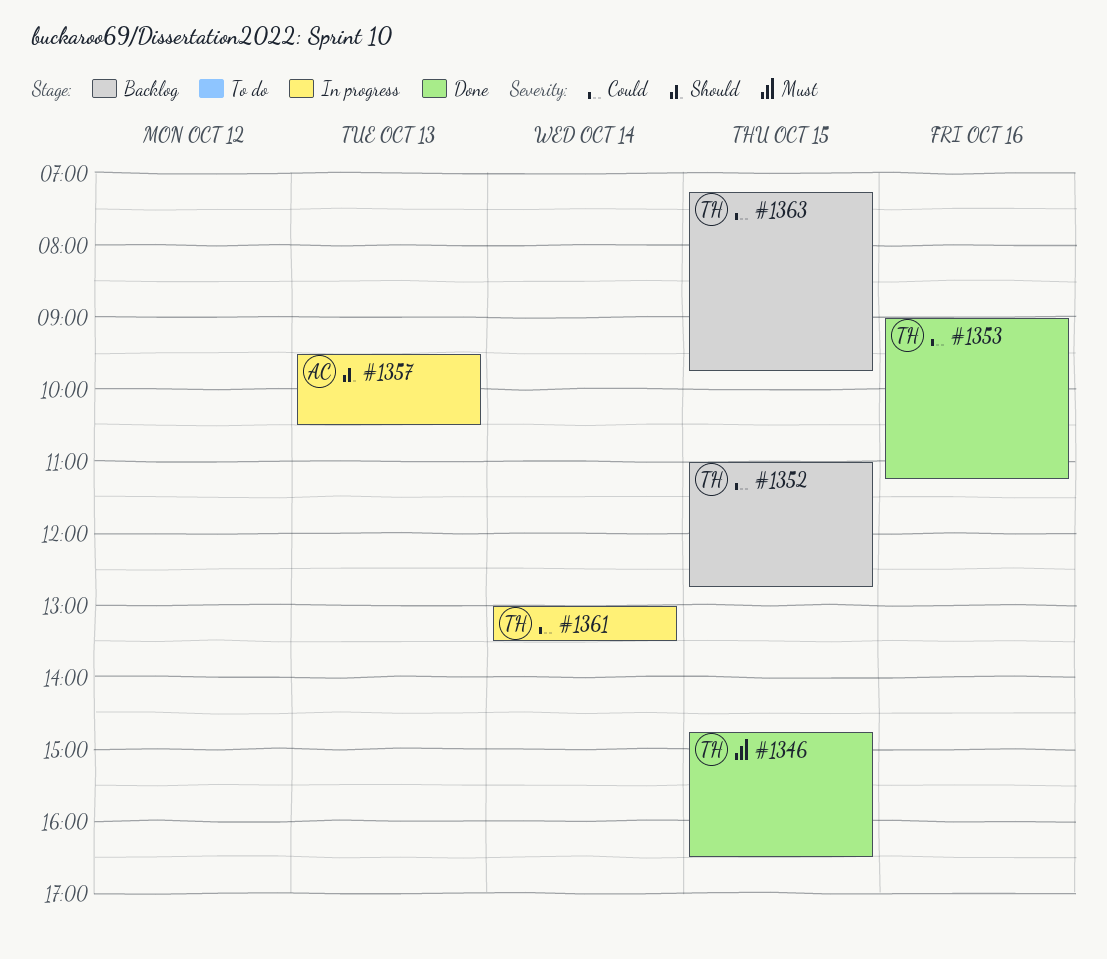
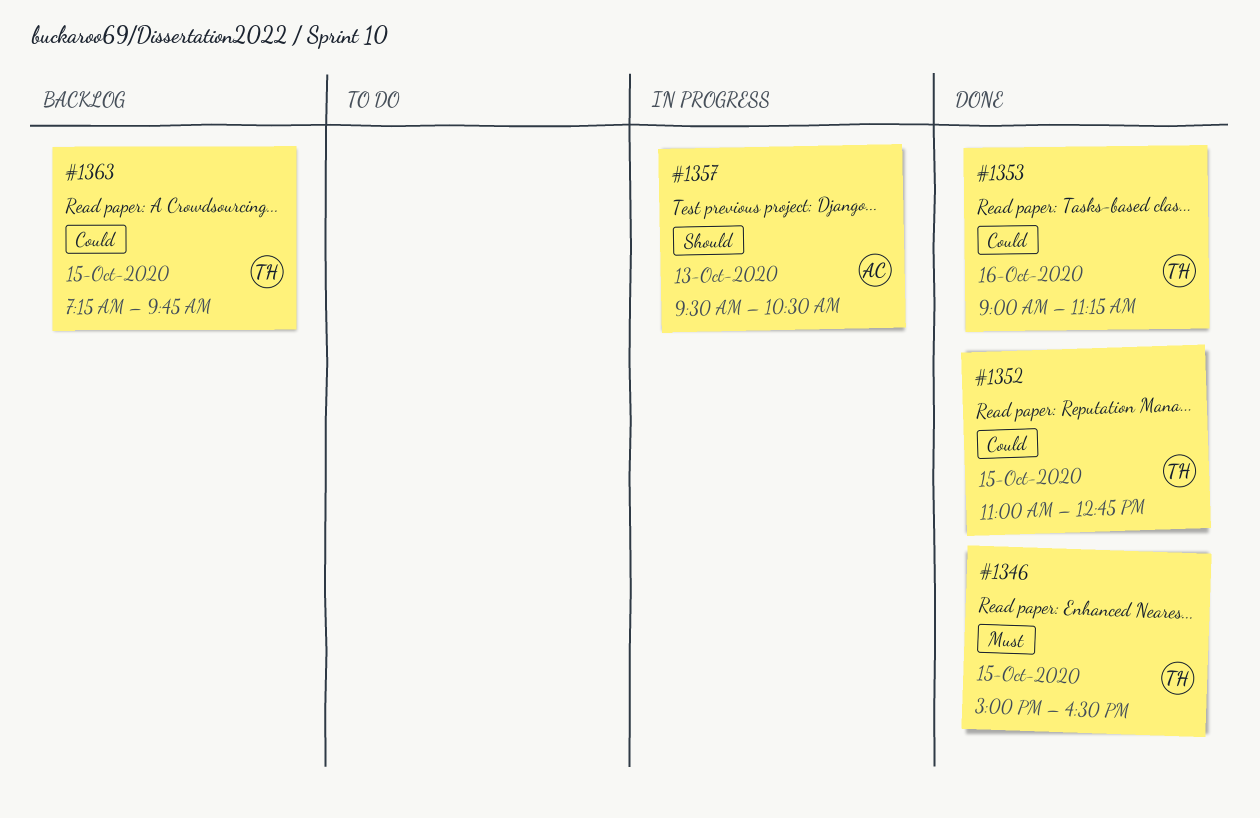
#1346, begins: 14:45 -> 15:00
#1352, status: Backlog -> Done
#1361: present -> none

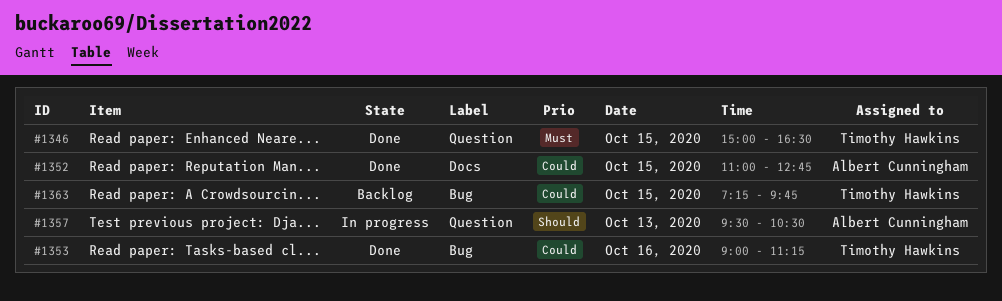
#1352, owner: Timothy Hawkins -> Albert Cunningham

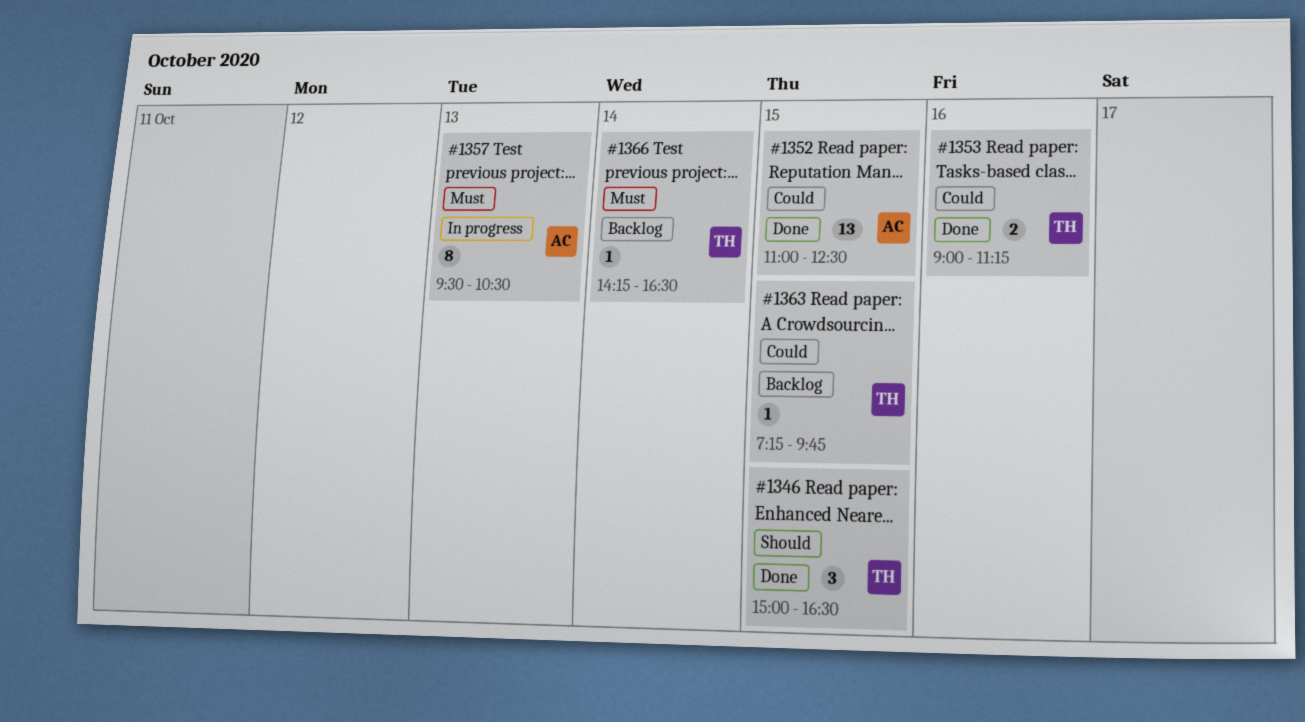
#1346, priority: Must -> Should
#1352, ends: 12:45 -> 12:30
#1357, priority: Should -> Must
#1366: none -> present

